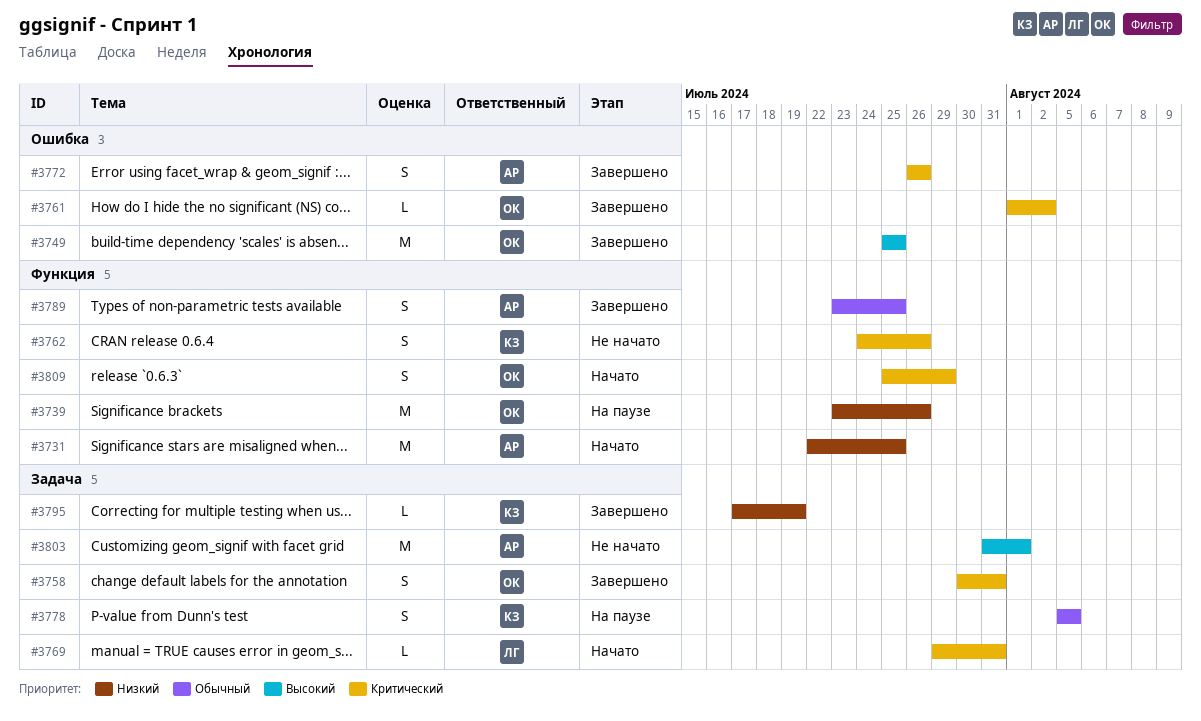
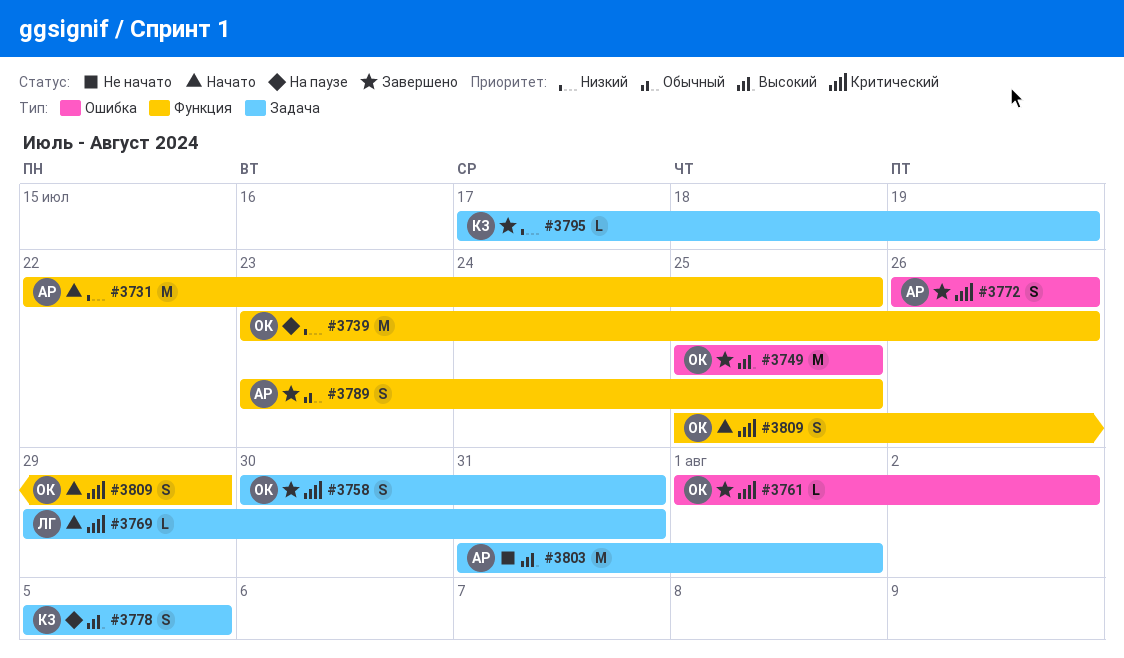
#3762: present -> none
#3778, priority: Обычный -> Высокий

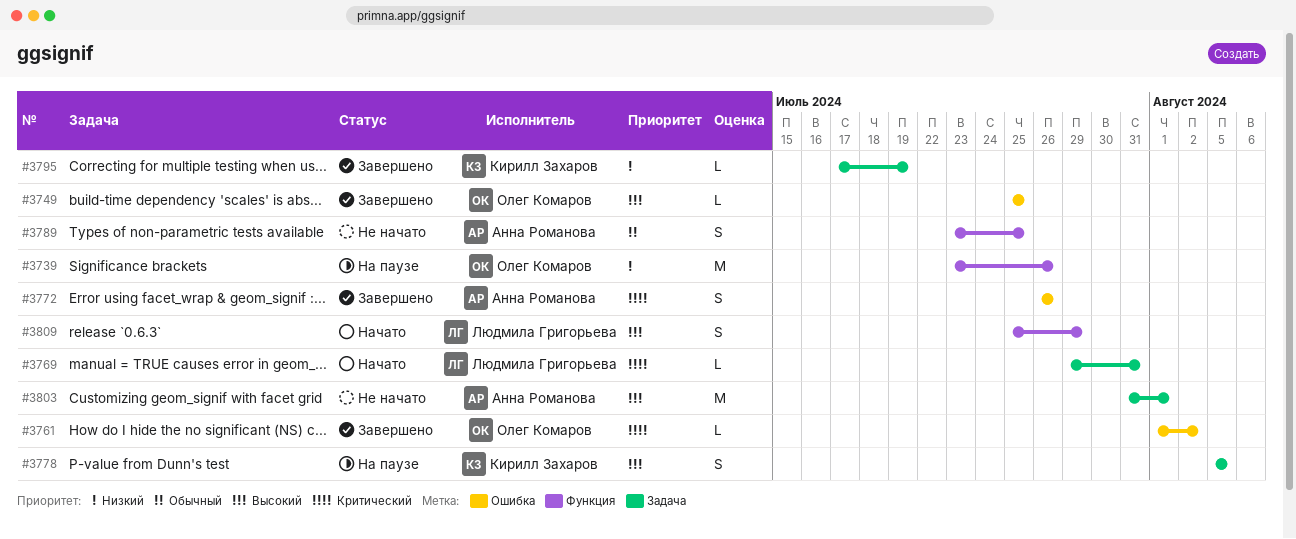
#3731: present -> none
#3749, estimate: M -> L
#3758: present -> none
#3789, status: Завершено -> Не начато
#3809, owner: Олег Комаров -> Людмила Григорьева
#3809, priority: Критический -> Высокий

